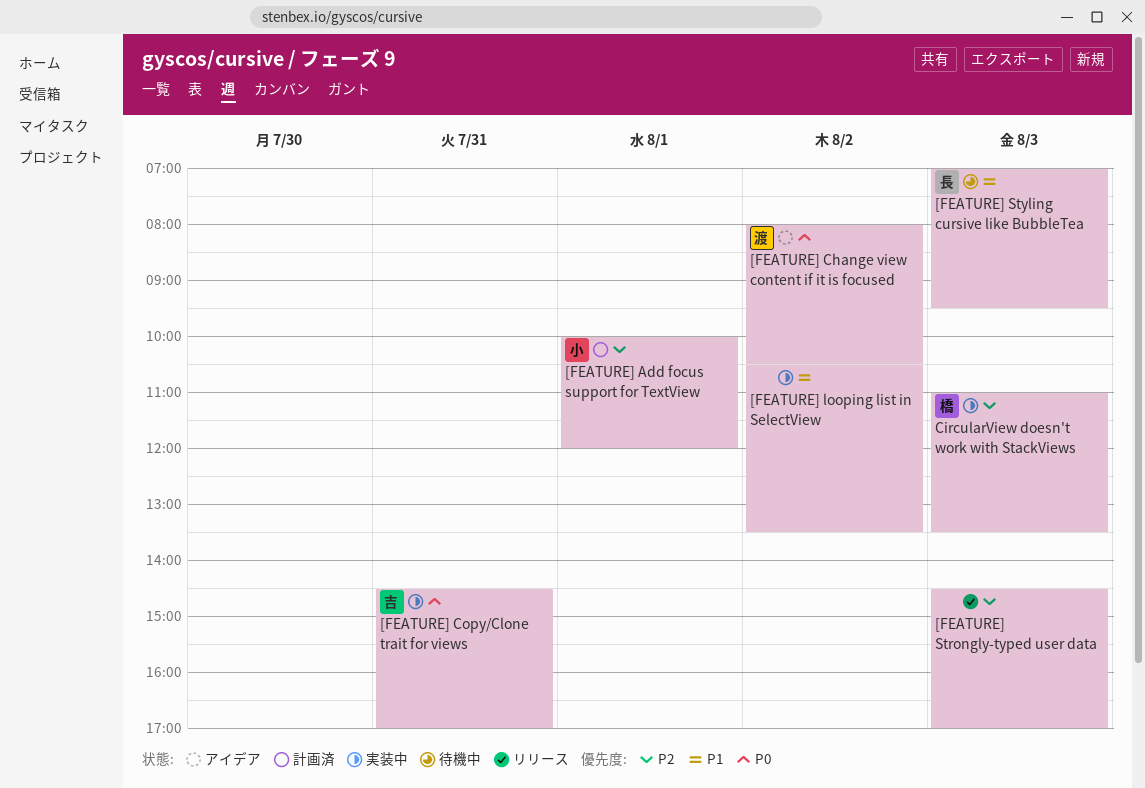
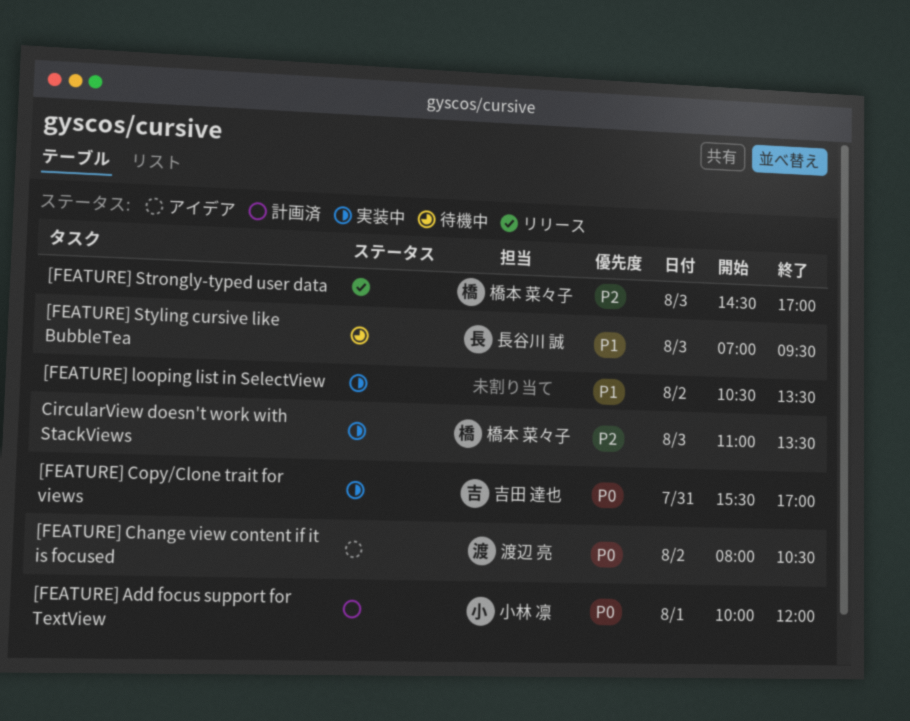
[FEATURE] Add focus support for TextView, priority: P2 -> P0
[FEATURE] Copy/Clone trait for views, begins: 14:30 -> 15:30
[FEATURE] Strongly-typed user data, owner: none -> 橋本 菜々子

